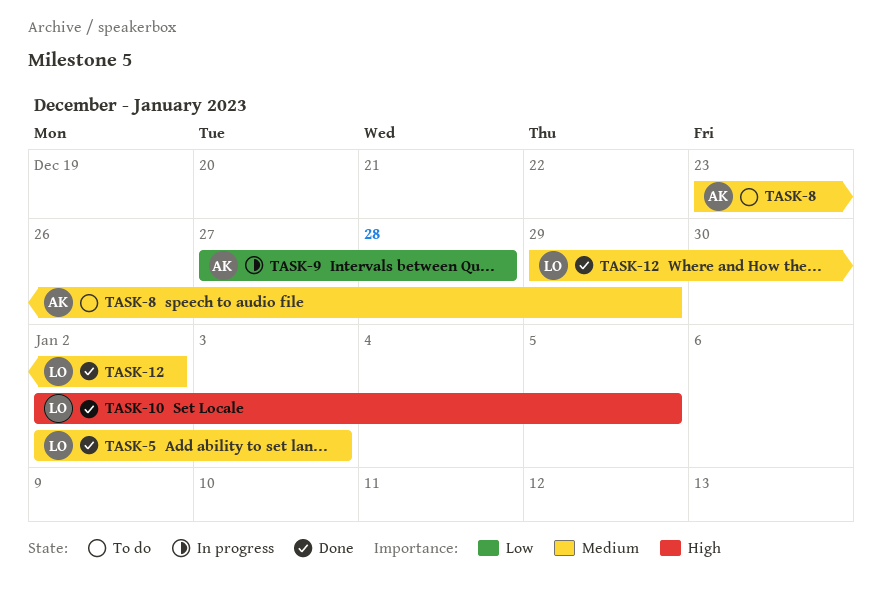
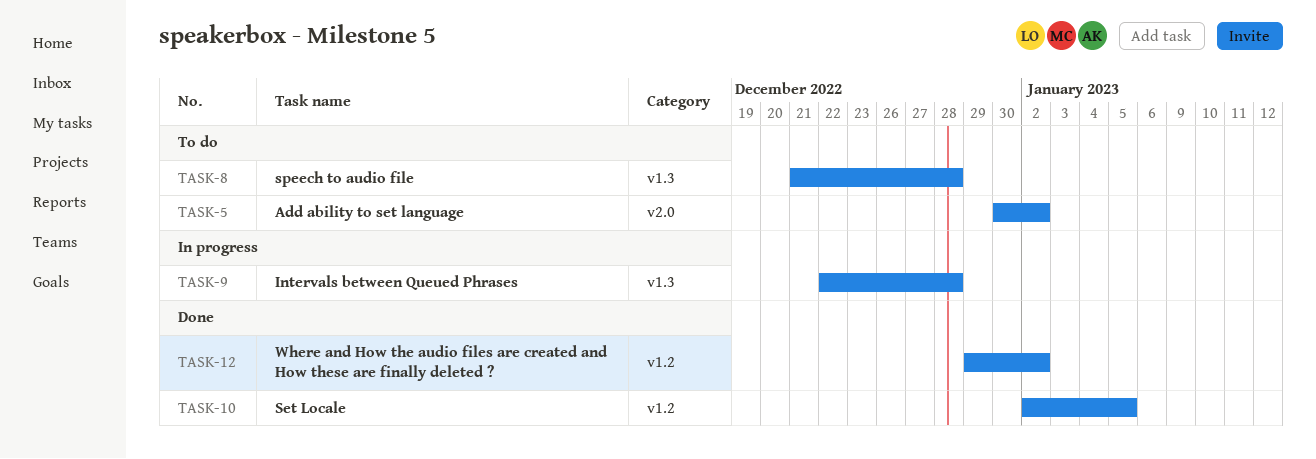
TASK-5, status: Done -> To do
TASK-5, start: Jan 2 -> Dec 30
TASK-5, due: Jan 3 -> Jan 2
TASK-8, start: Dec 23 -> Dec 21
TASK-8, due: Dec 29 -> Dec 28
TASK-9, start: Dec 27 -> Dec 22

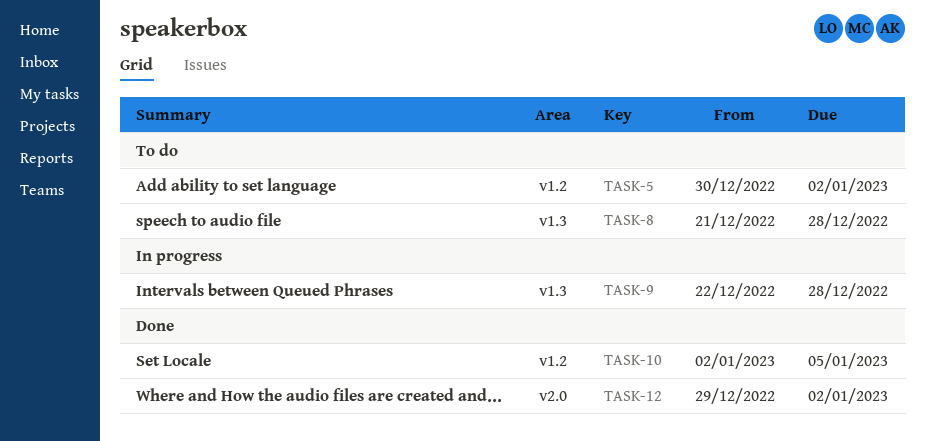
TASK-5, label: v2.0 -> v1.2
TASK-12, label: v1.2 -> v2.0

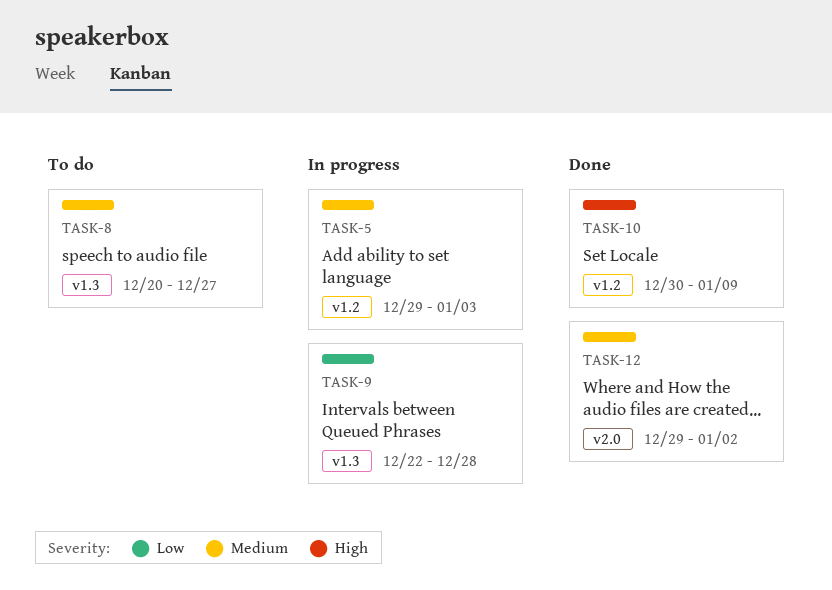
TASK-5, status: To do -> In progress
TASK-5, start: Dec 30 -> Dec 29
TASK-5, due: Jan 2 -> Jan 3
TASK-8, start: Dec 21 -> Dec 20
TASK-8, due: Dec 28 -> Dec 27
TASK-10, start: Jan 2 -> Dec 30
TASK-10, due: Jan 5 -> Jan 9

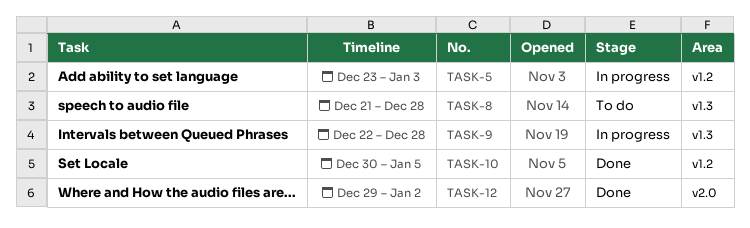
TASK-5, start: Dec 29 -> Dec 23
TASK-8, start: Dec 20 -> Dec 21
TASK-8, due: Dec 27 -> Dec 28
TASK-10, due: Jan 9 -> Jan 5

